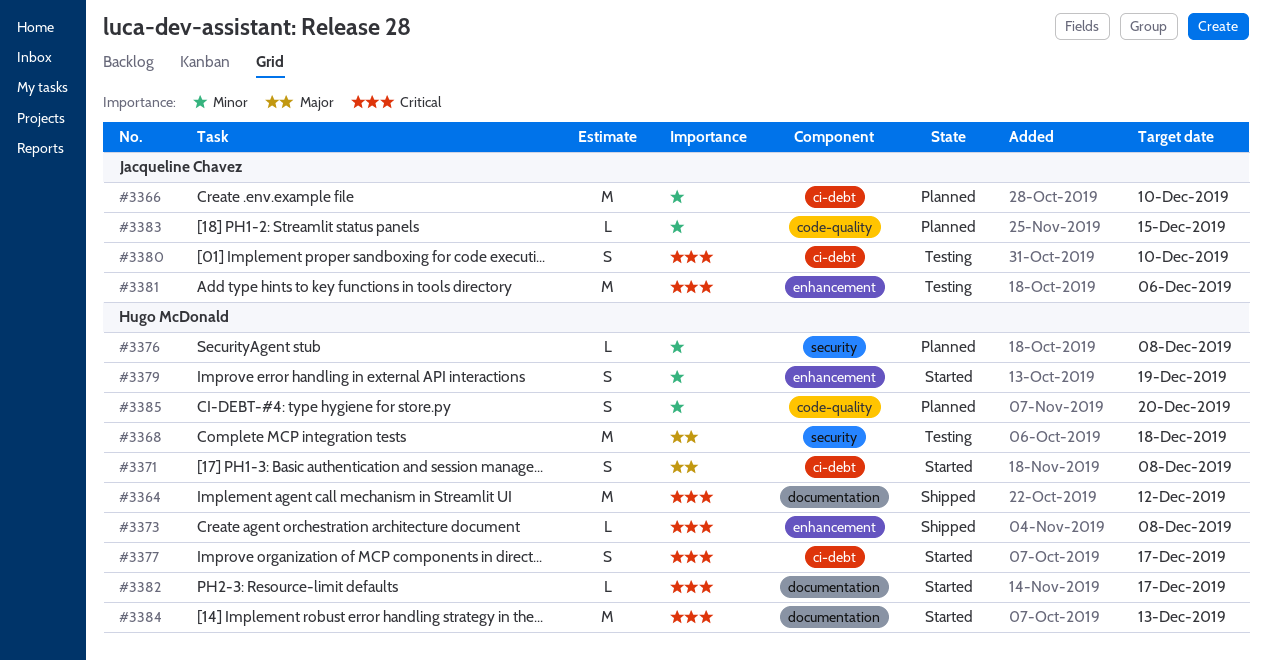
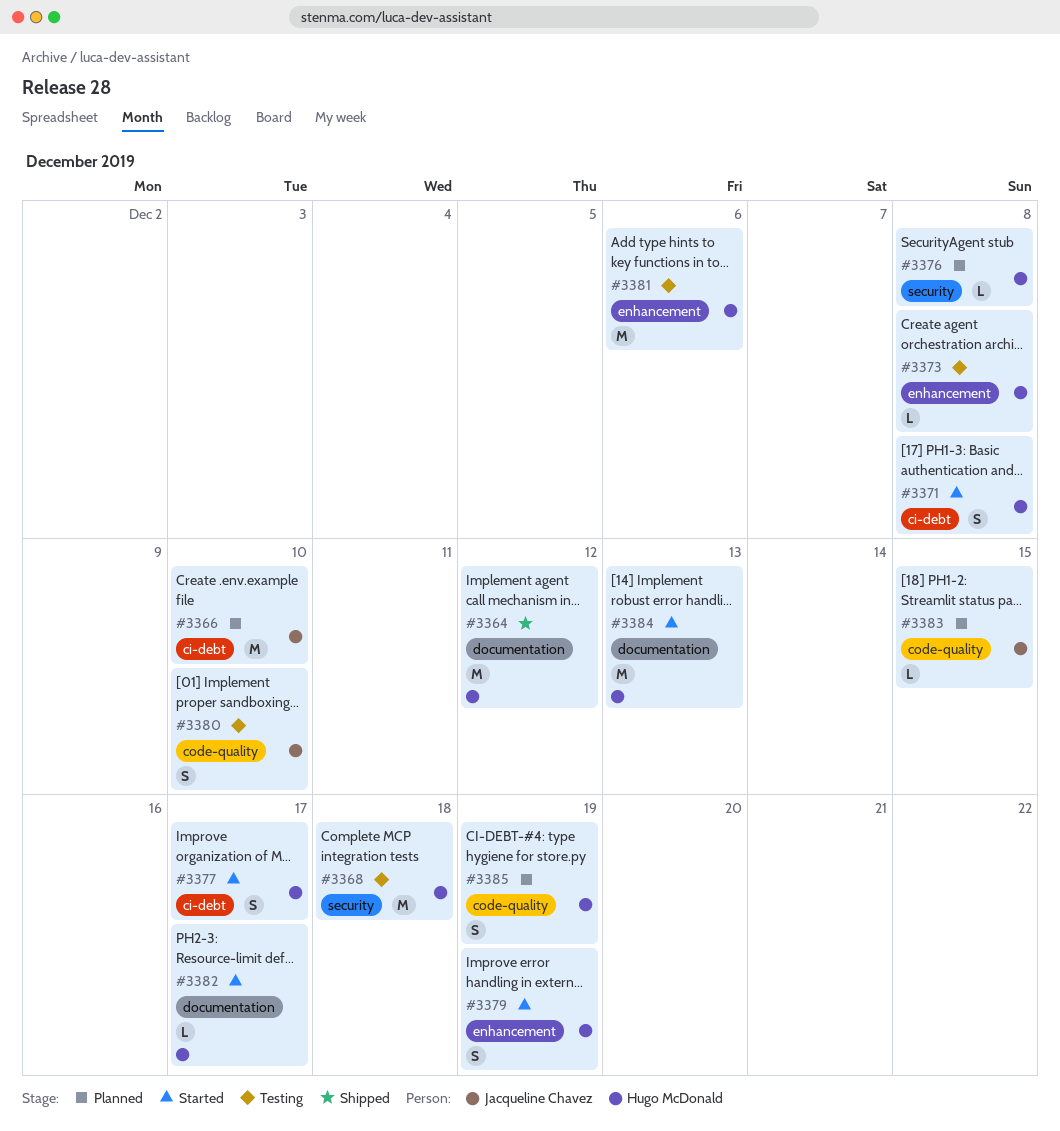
#3373, status: Shipped -> Testing
#3380, label: ci-debt -> code-quality
#3381, owner: Jacqueline Chavez -> Hugo McDonald
#3385, due: Dec 20 -> Dec 19

